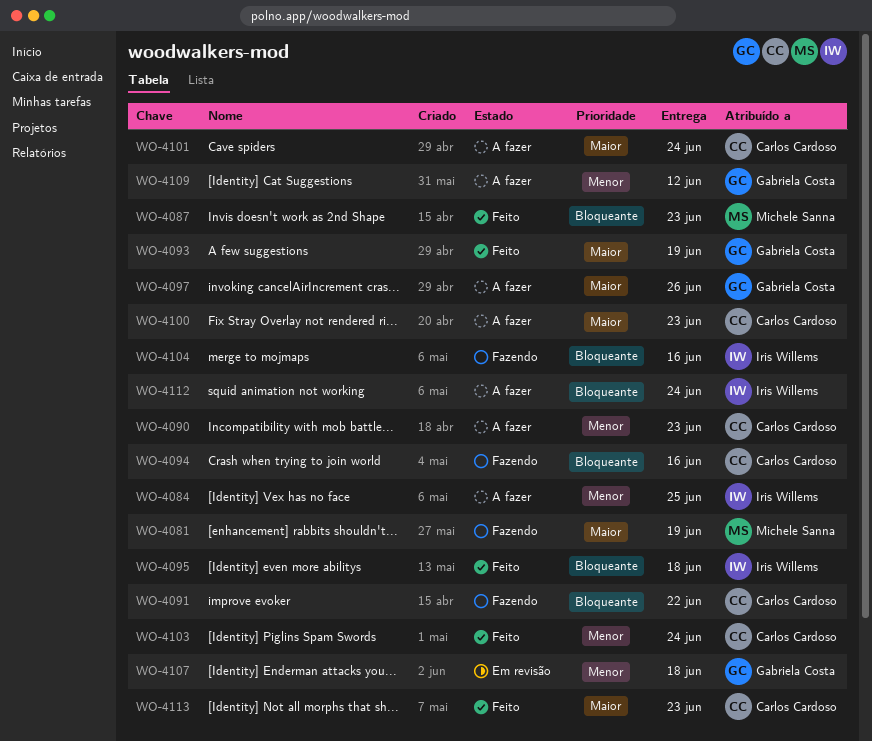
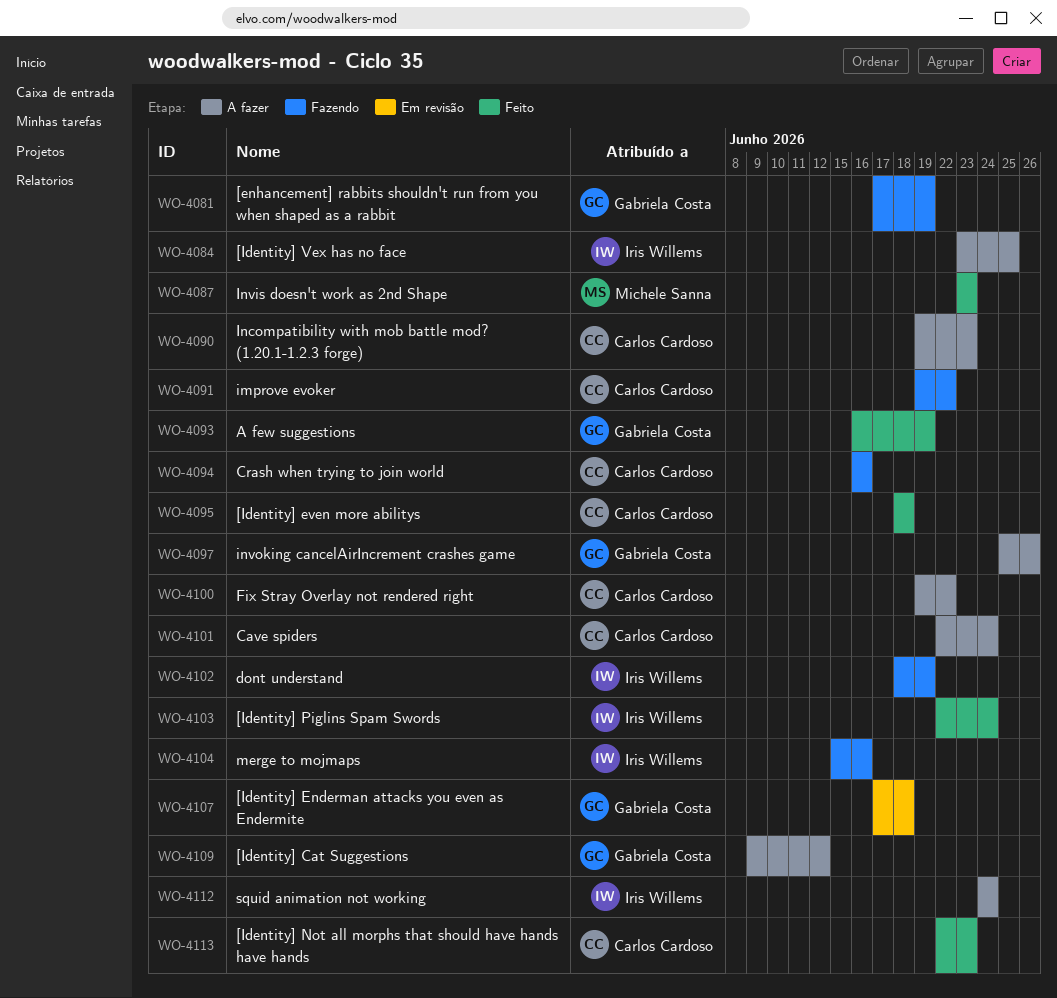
WO-4081, owner: Michele Sanna -> Gabriela Costa
WO-4095, owner: Iris Willems -> Carlos Cardoso
WO-4100, due: Jun 23 -> Jun 22
WO-4102: none -> present
WO-4103, owner: Carlos Cardoso -> Iris Willems

